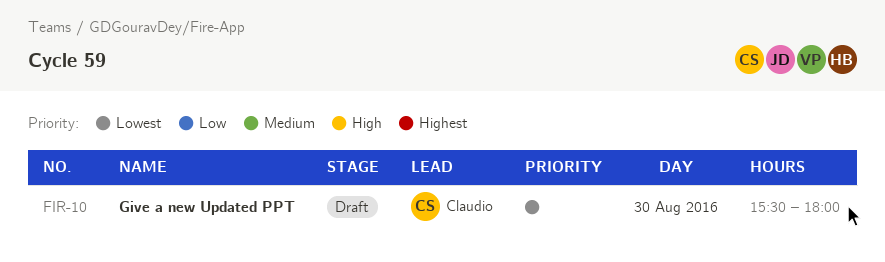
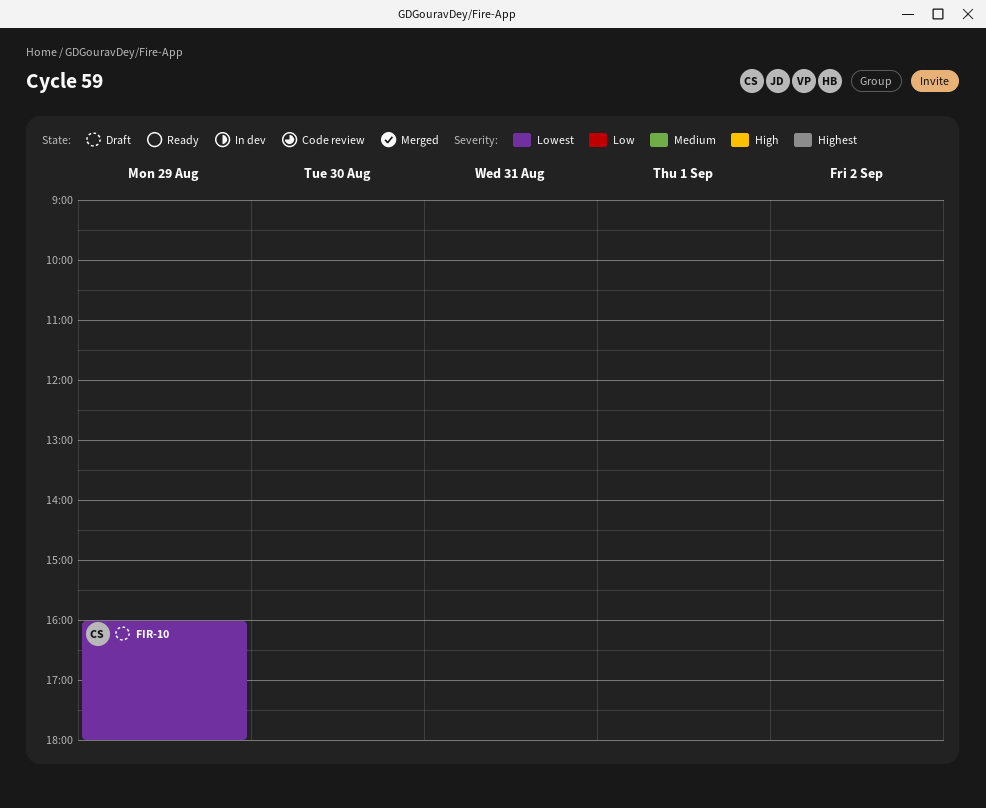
FIR-10, day: Aug 30 -> Aug 29
FIR-10, begins: 15:30 -> 16:00

